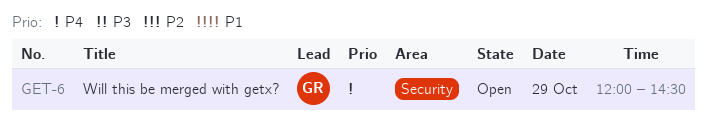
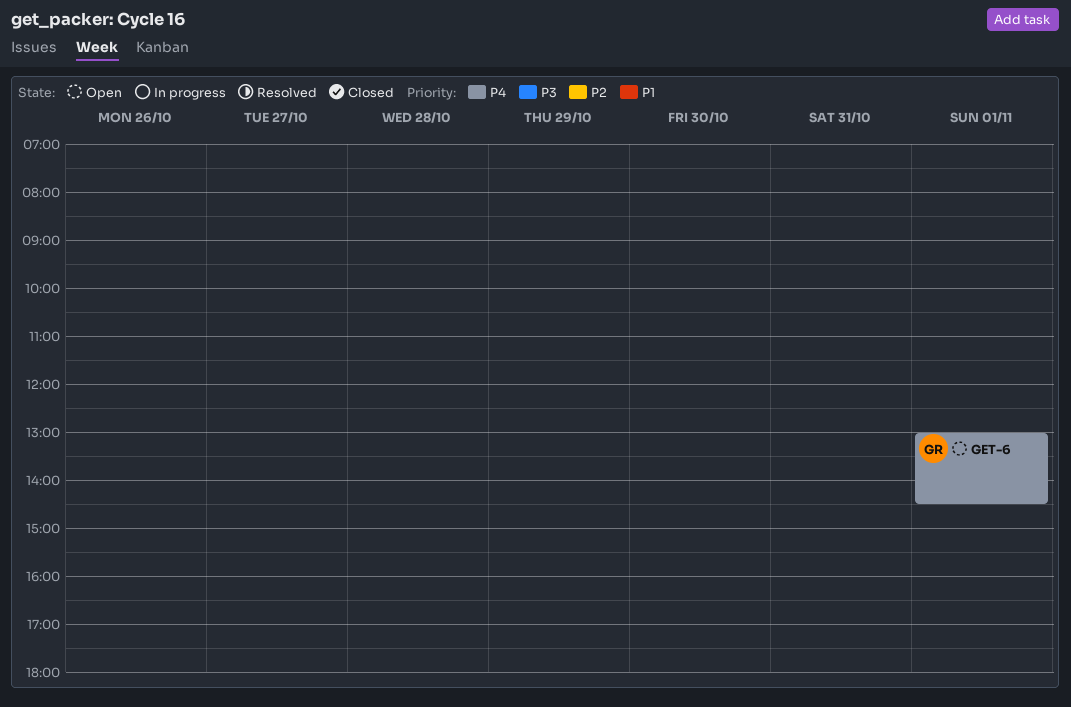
GET-6, day: Oct 29 -> Nov 1
GET-6, begins: 12:00 -> 13:00

